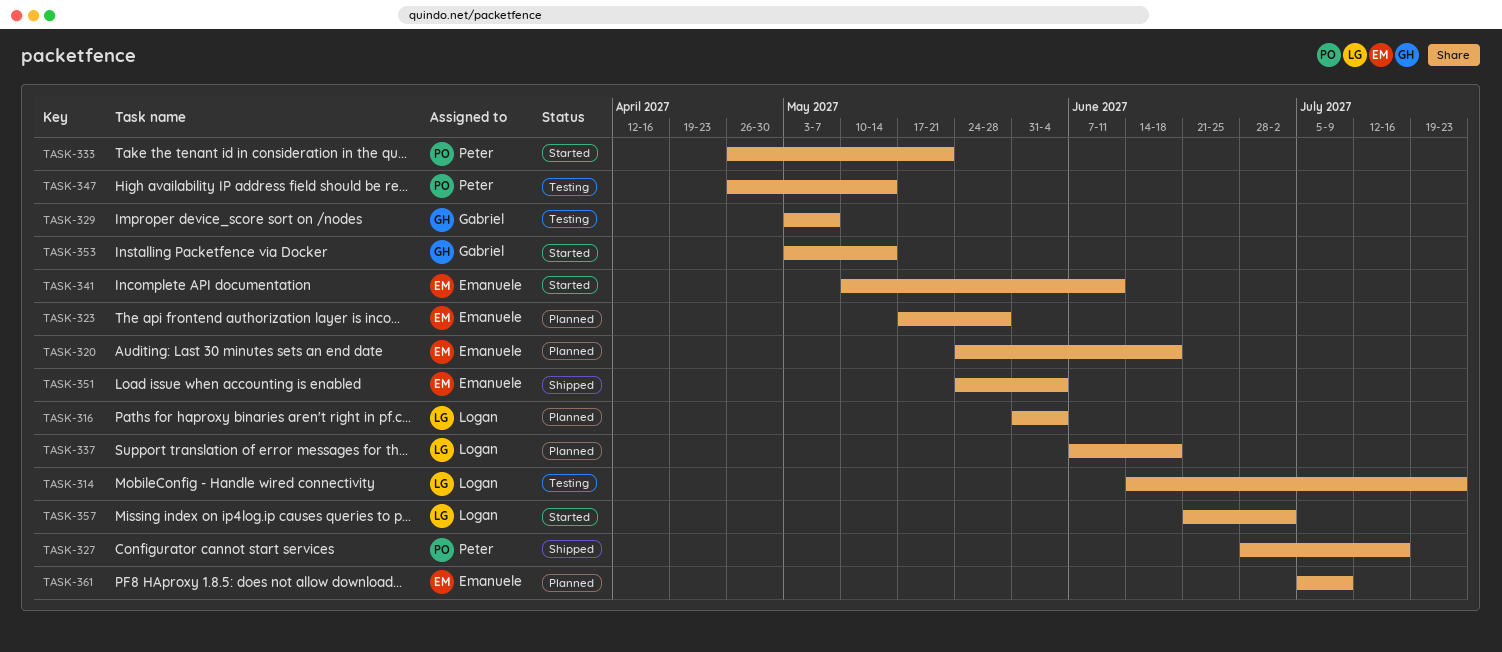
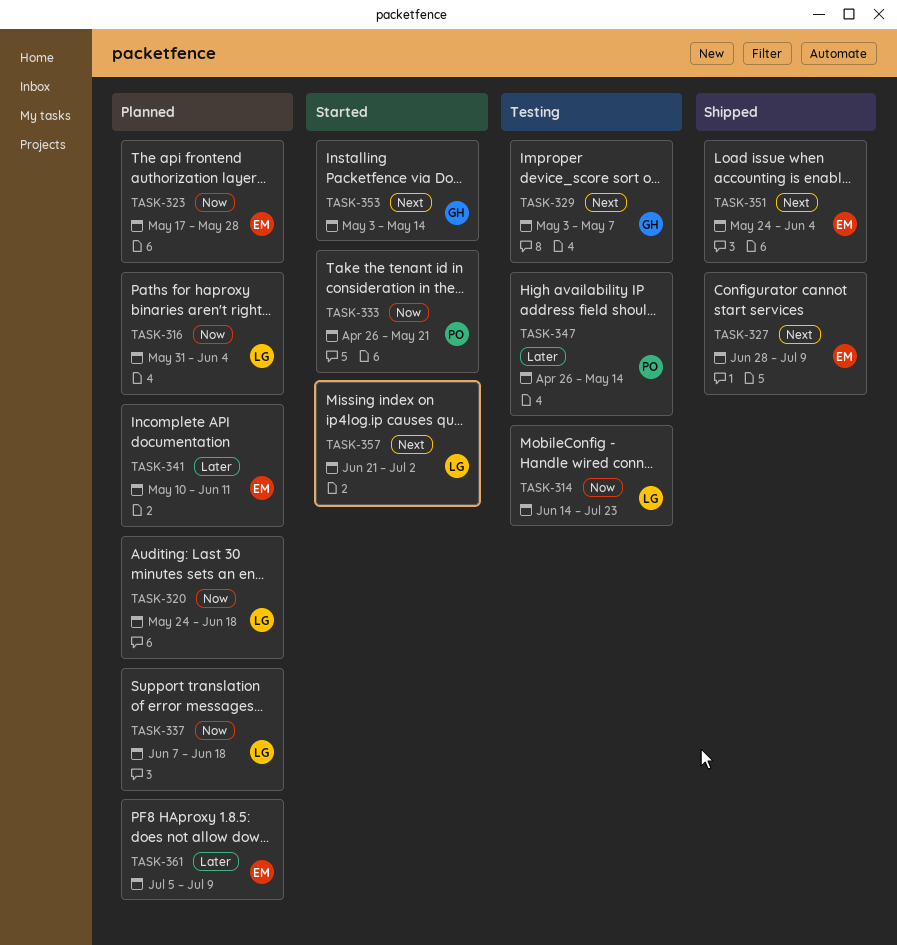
TASK-320, owner: Emanuele -> Logan
TASK-327, owner: Peter -> Emanuele
TASK-327, due: Jul 16 -> Jul 9
TASK-341, status: Started -> Planned

